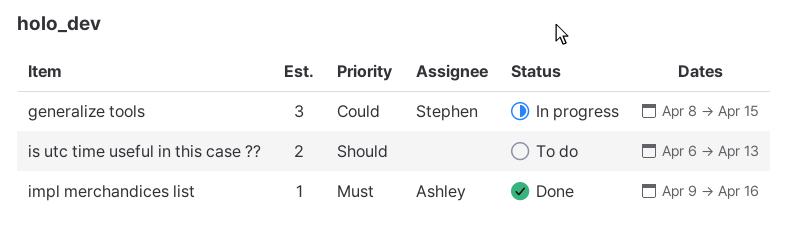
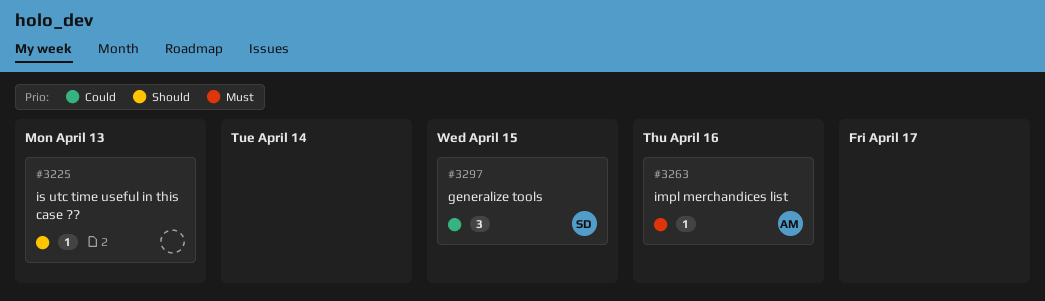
is utc time useful in this case ??, estimate: 2 -> 1

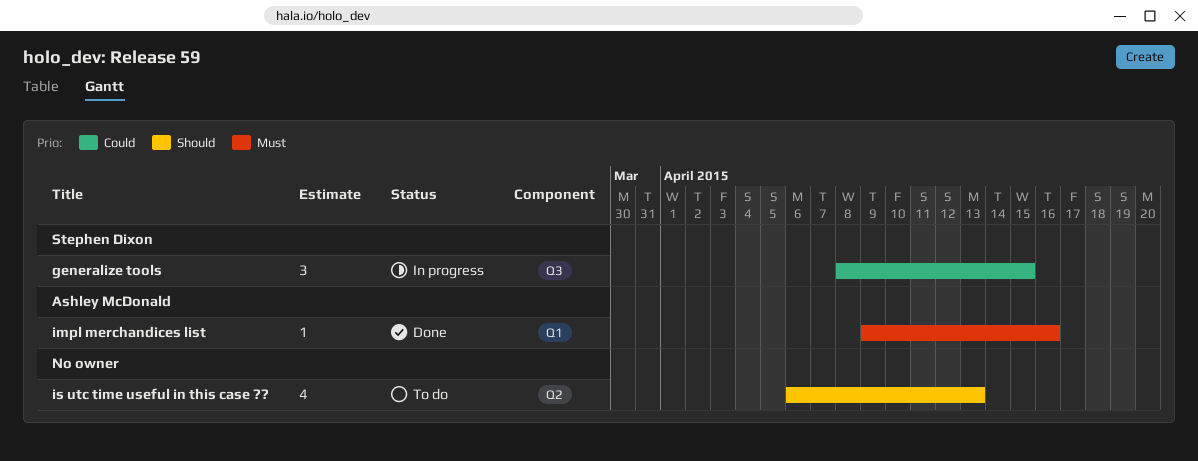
is utc time useful in this case ??, estimate: 1 -> 4

